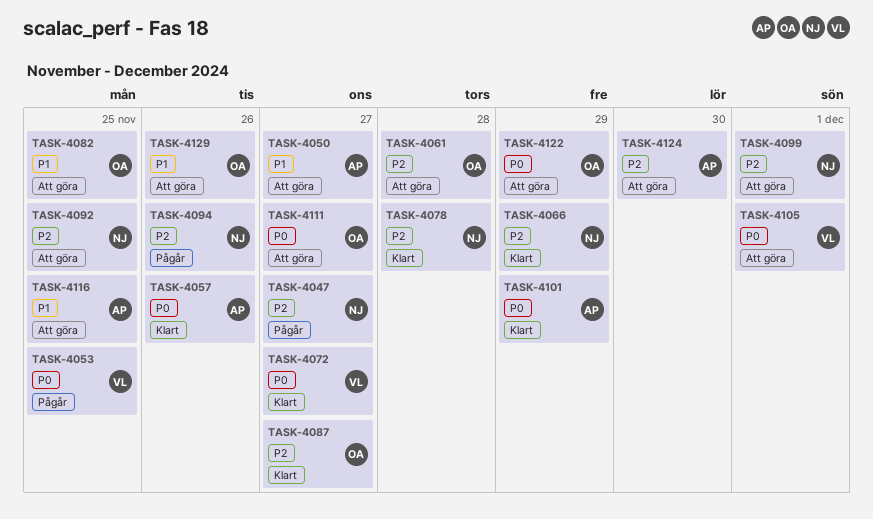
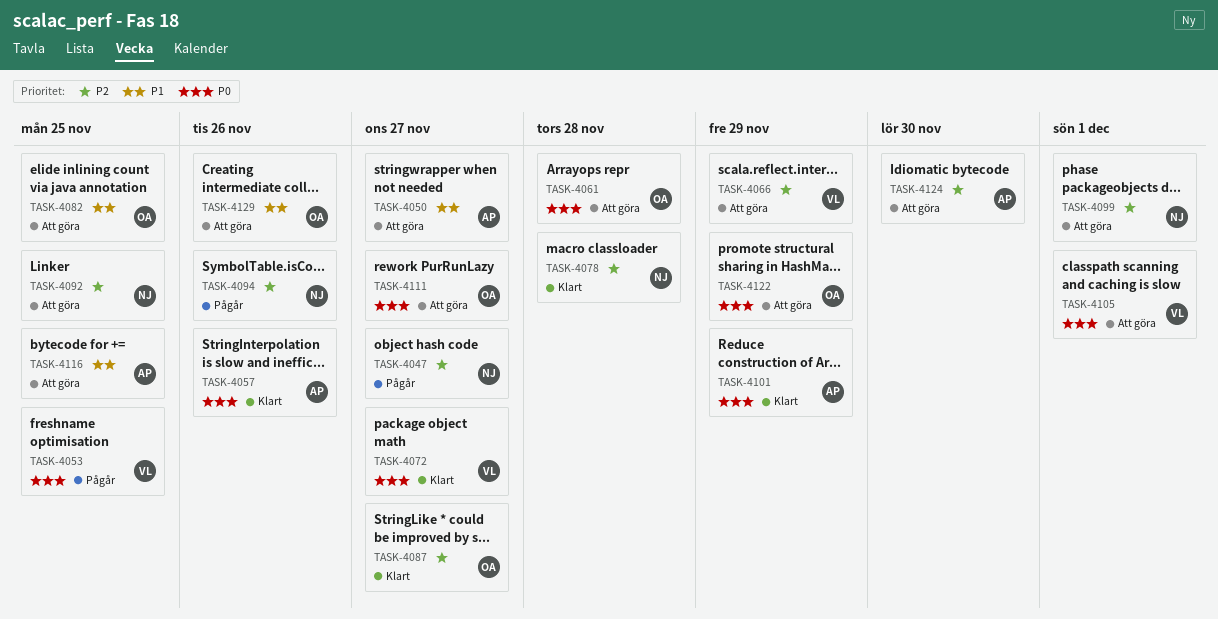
TASK-4061, priority: P2 -> P0
TASK-4066, status: Klart -> Att göra
TASK-4066, owner: NJ -> VL

